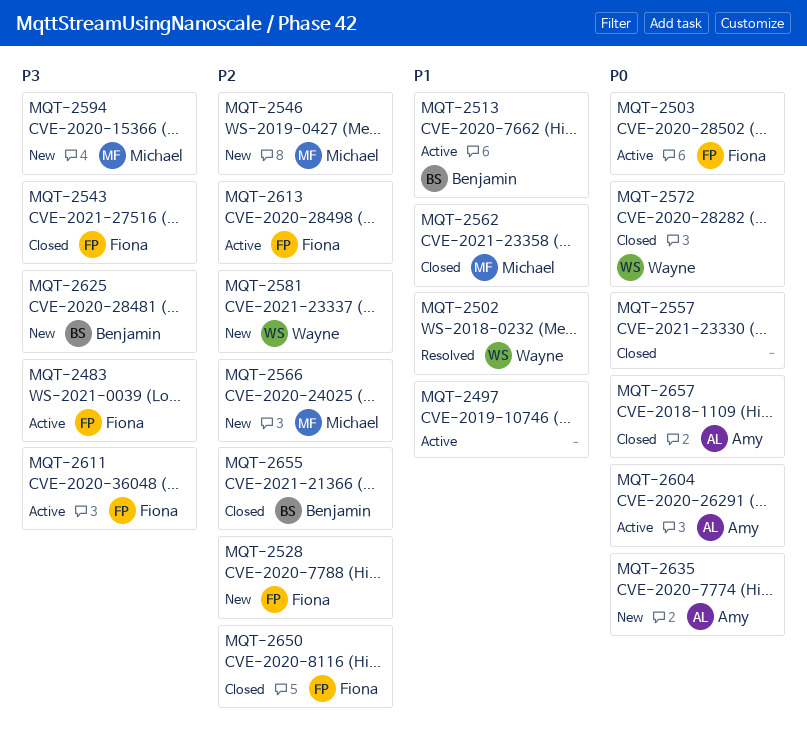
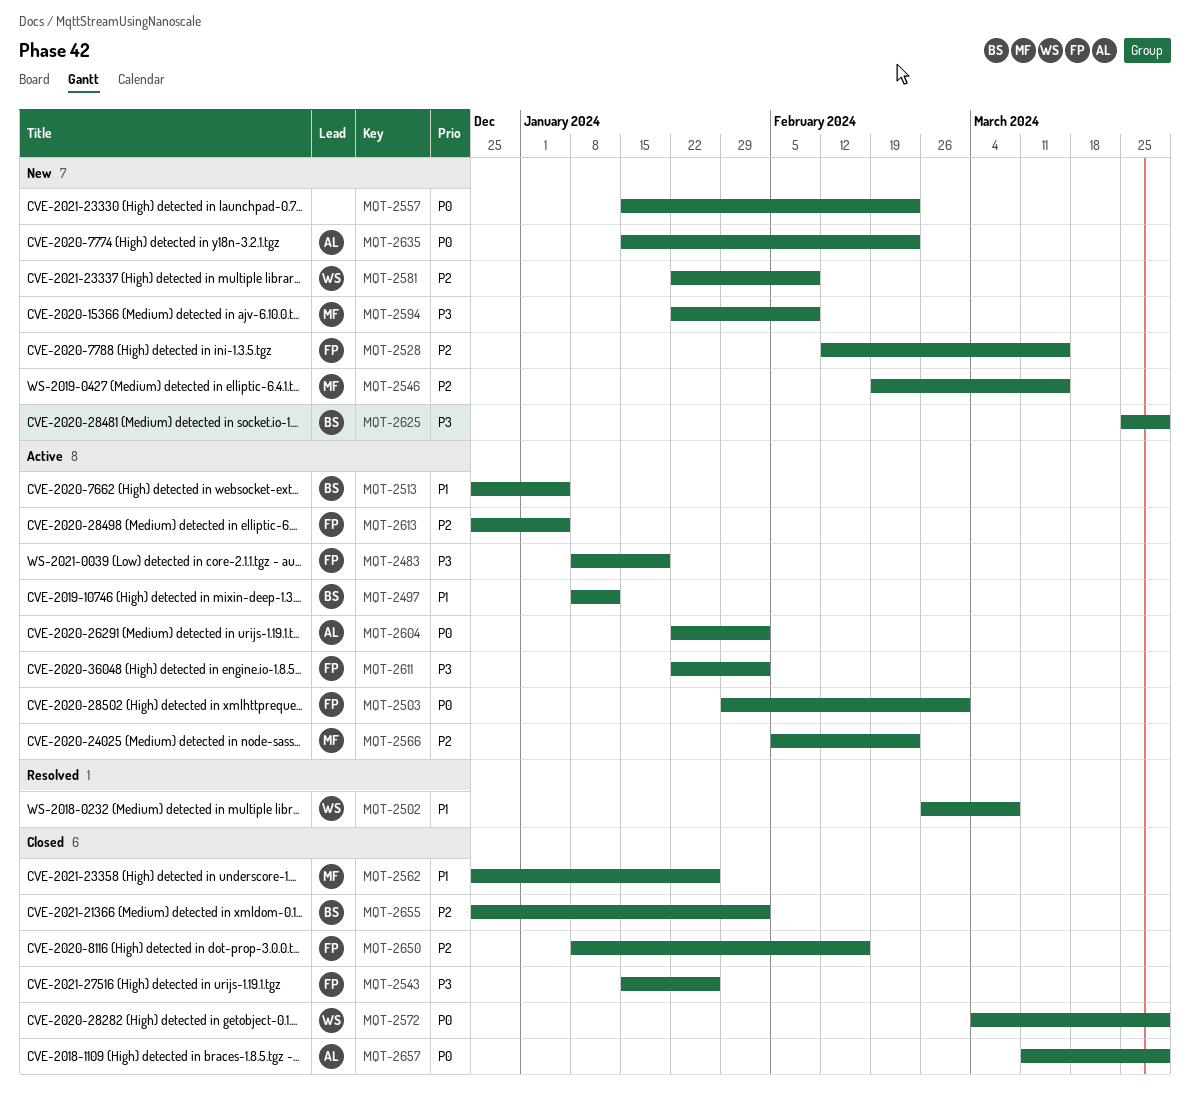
MQT-2497, owner: none -> Benjamin
MQT-2557, status: Closed -> New
MQT-2566, status: New -> Active

